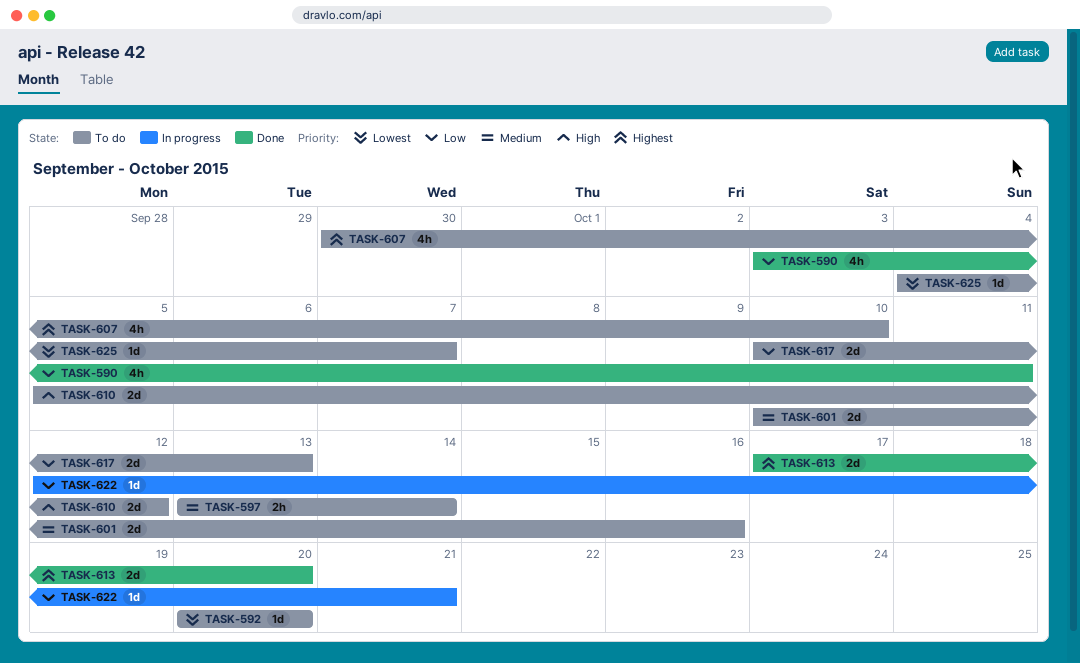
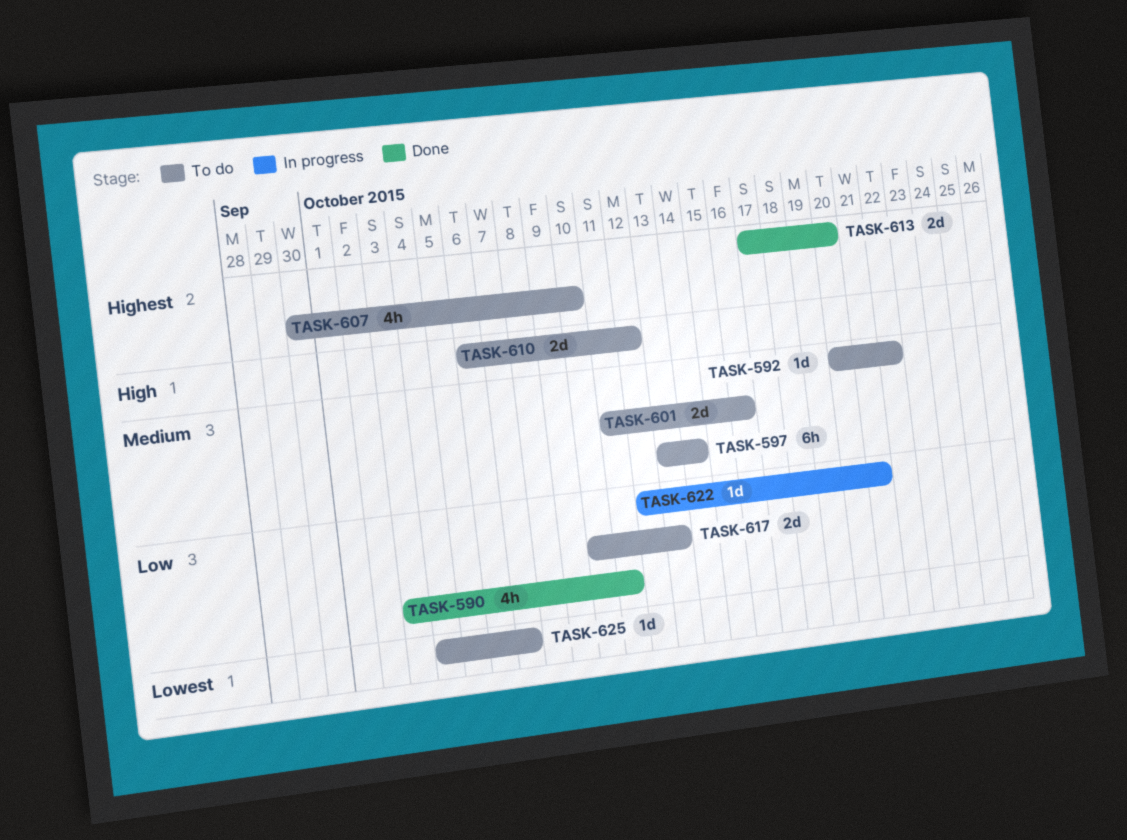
TASK-592, priority: Lowest -> Medium
TASK-592, due: Oct 20 -> Oct 22
TASK-597, estimate: 2h -> 6h
TASK-601, start: Oct 10 -> Oct 11
TASK-610, start: Oct 5 -> Oct 6

